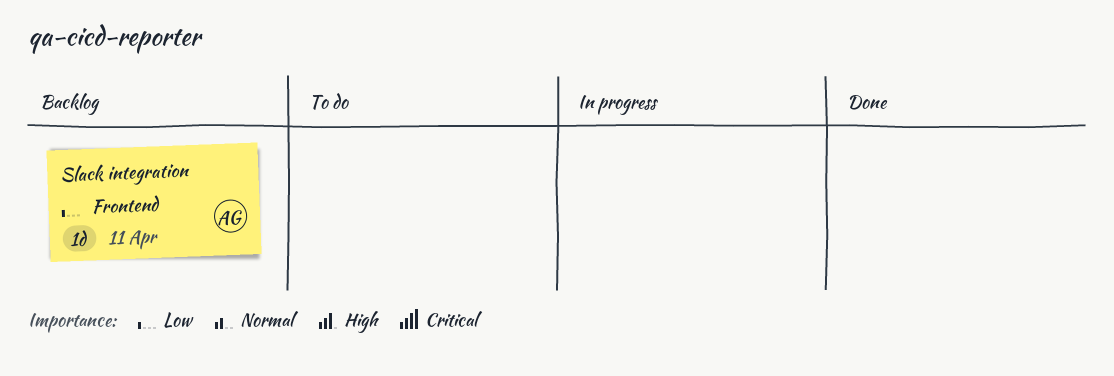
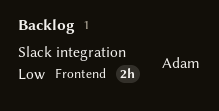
Slack integration, estimate: 1d -> 2h

